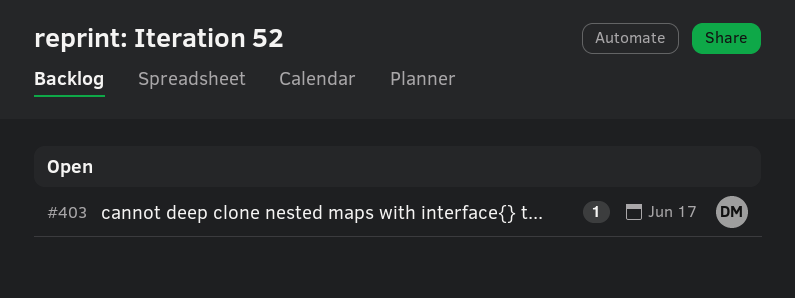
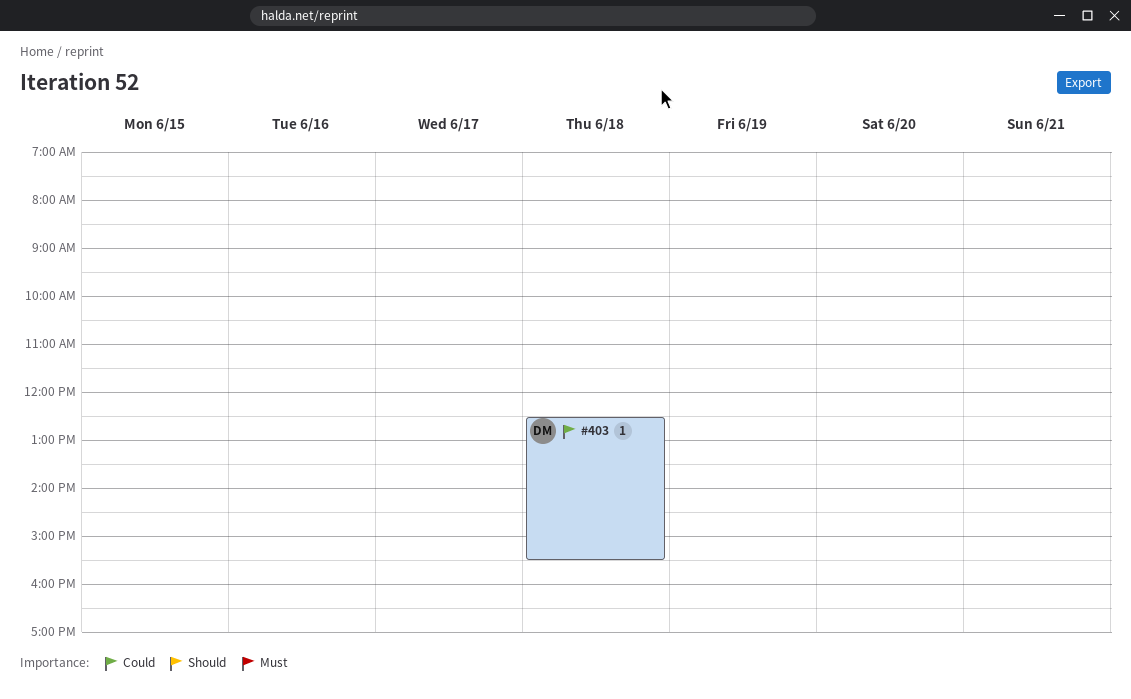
#403, day: Jun 17 -> Jun 18

